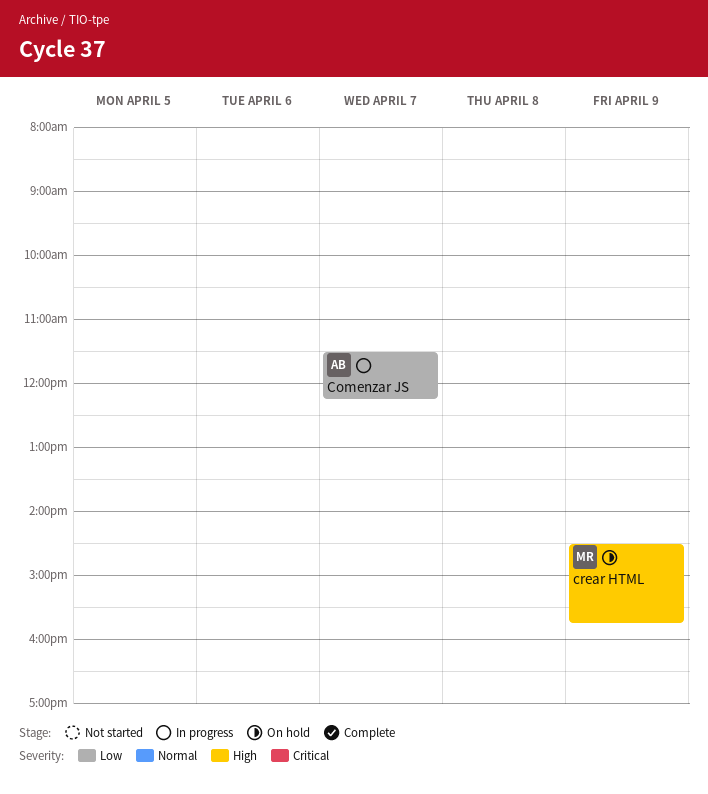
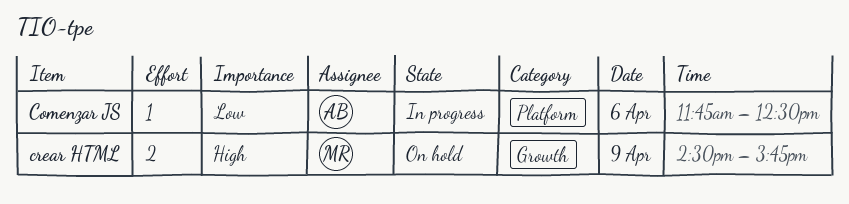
Comenzar JS, day: Apr 7 -> Apr 6
Comenzar JS, begins: 11:30 -> 11:45
Comenzar JS, ends: 12:15 -> 12:30

